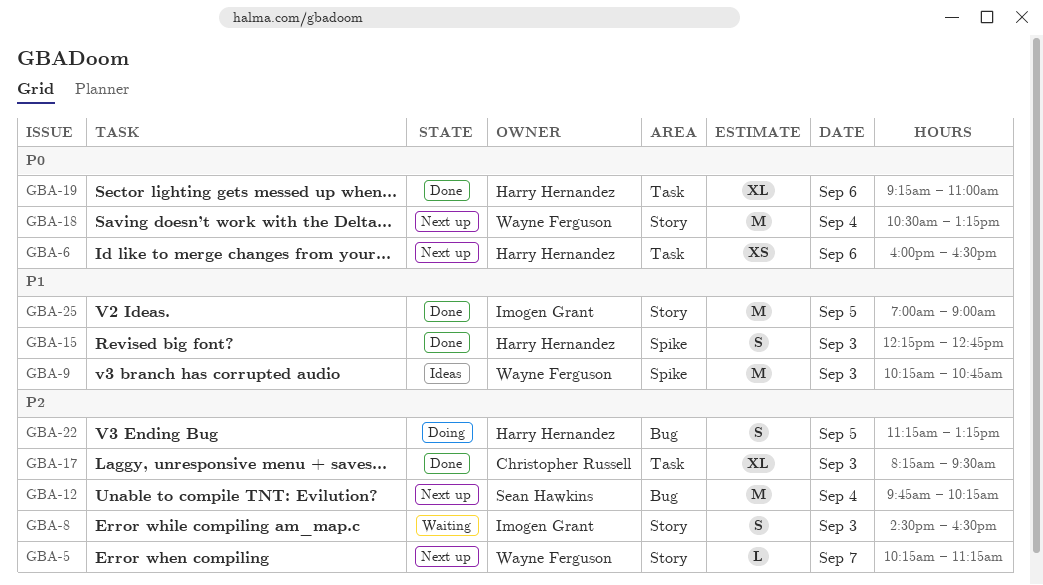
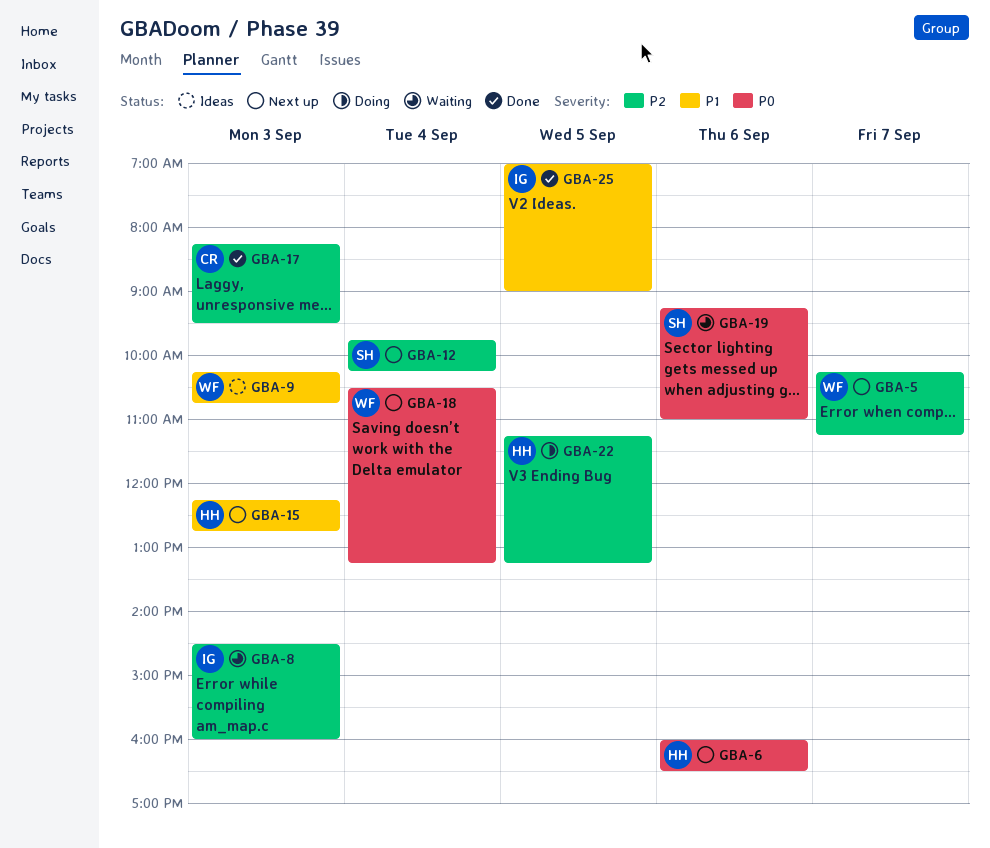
GBA-8, ends: 16:30 -> 16:00
GBA-15, status: Done -> Next up
GBA-19, status: Done -> Waiting
GBA-19, owner: Harry Hernandez -> Sean Hawkins

